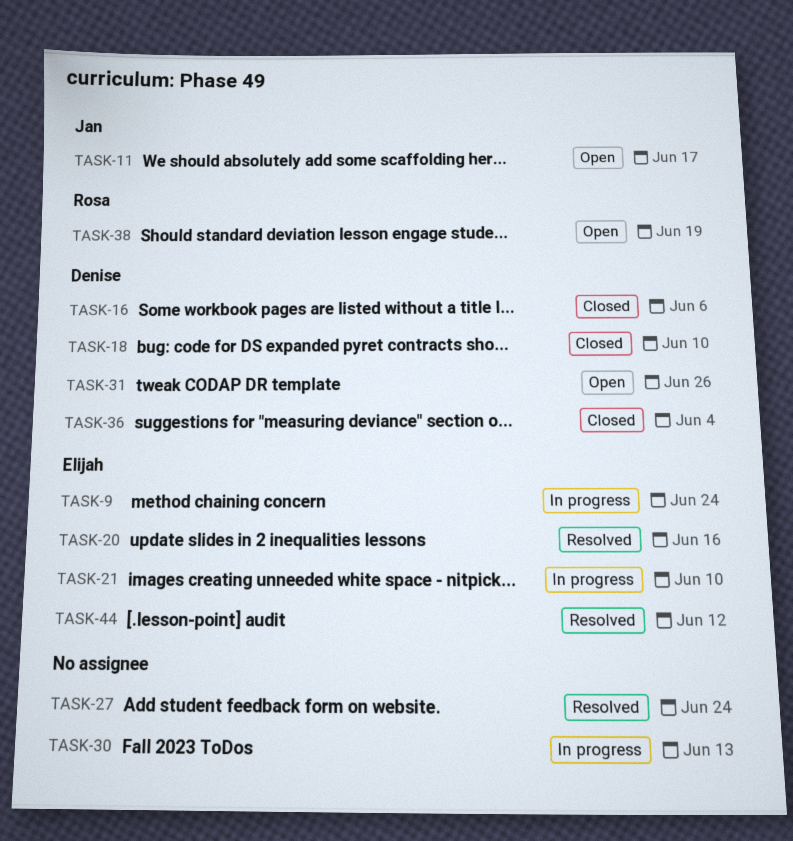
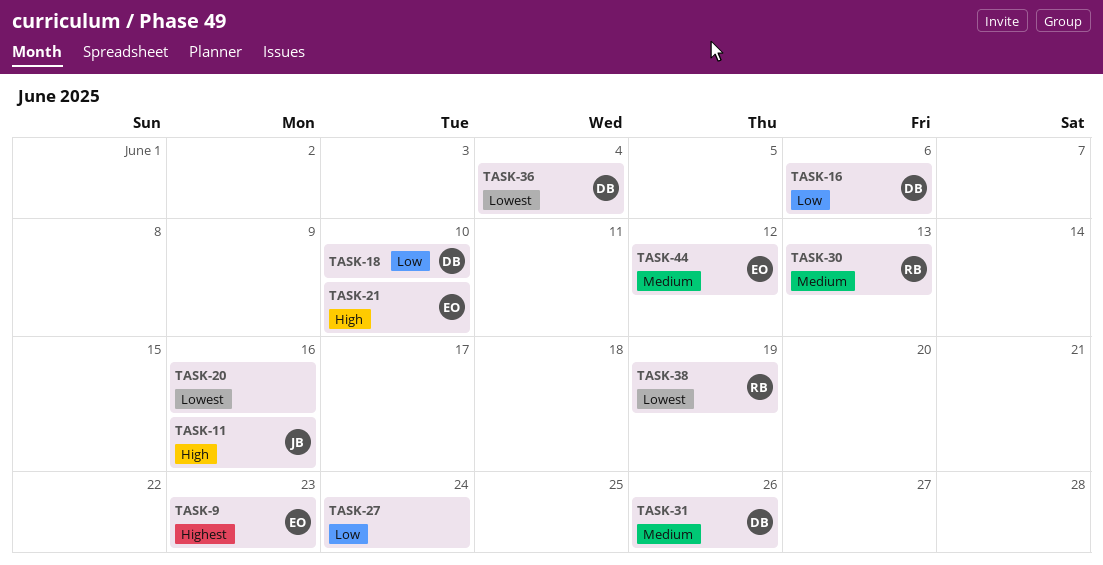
TASK-9, due: Jun 24 -> Jun 23
TASK-11, due: Jun 17 -> Jun 16
TASK-20, owner: Elijah -> none
TASK-30, owner: none -> Rosa

